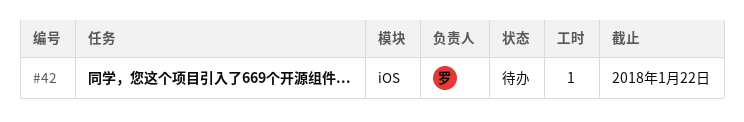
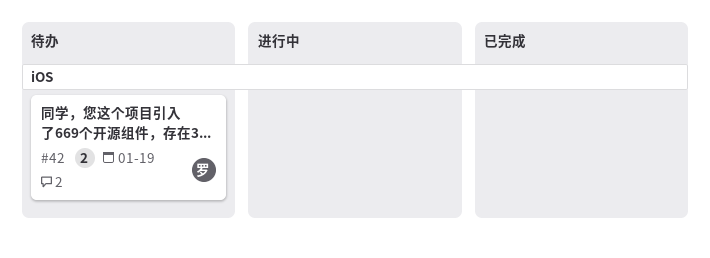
#42, estimate: 1 -> 2
#42, due: Jan 22 -> Jan 19

